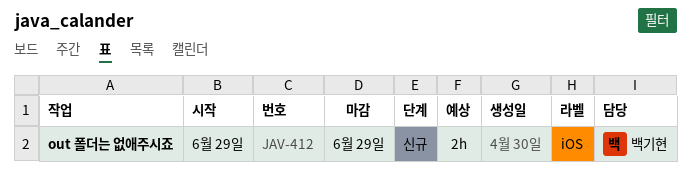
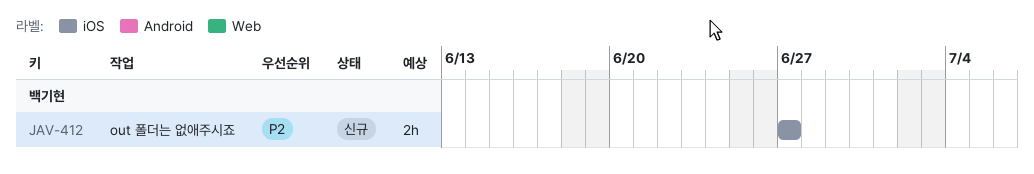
JAV-412, start: Jun 29 -> Jun 27
JAV-412, due: Jun 29 -> Jun 27

